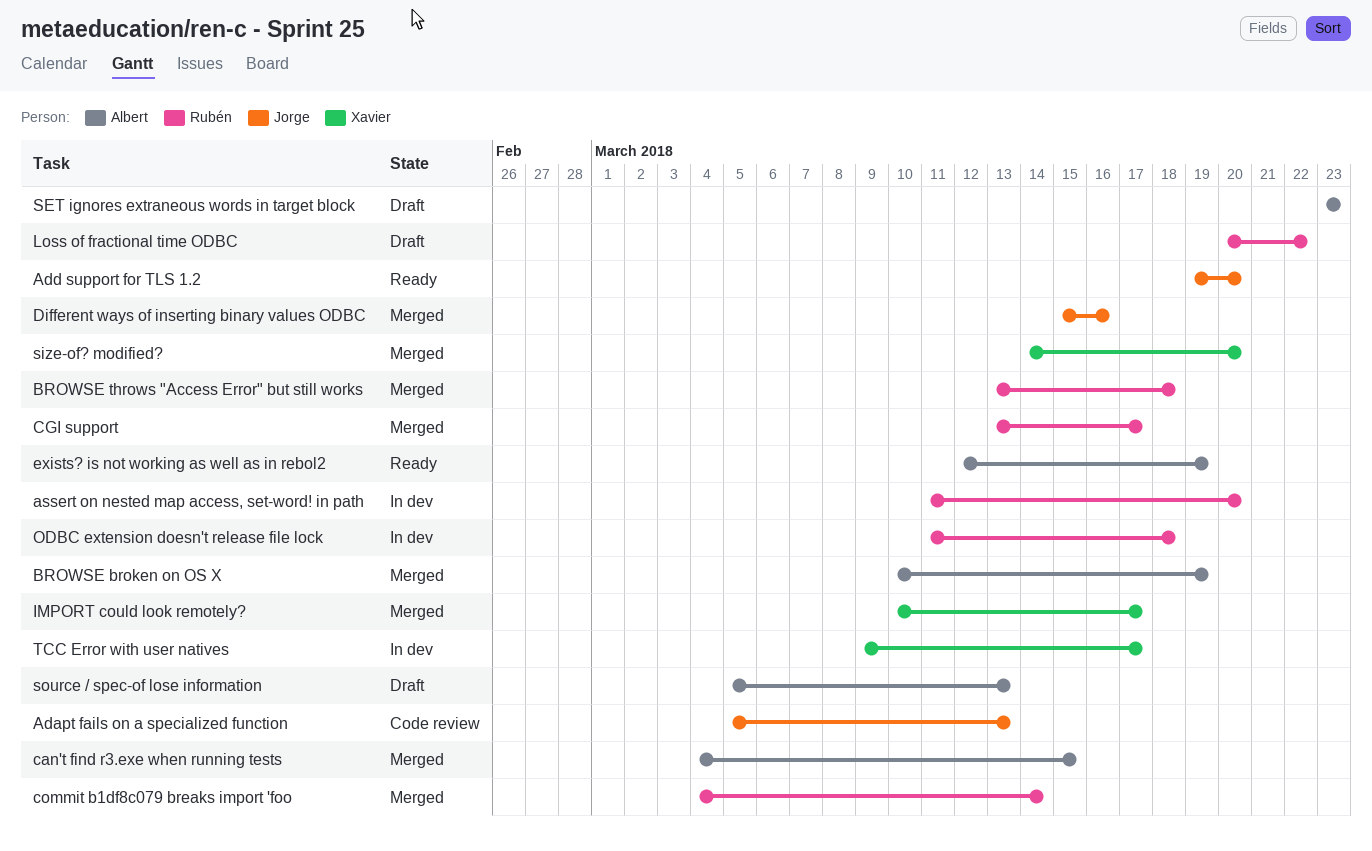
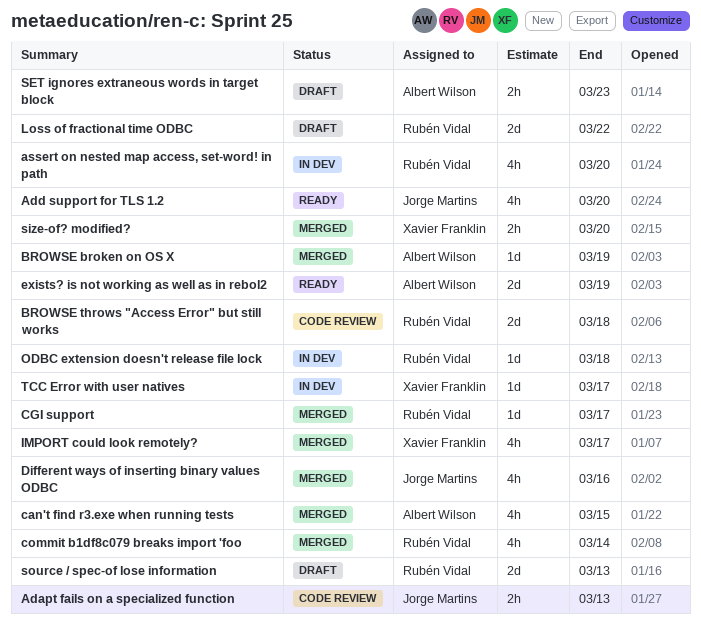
BROWSE throws "Access Error" but still works, status: Merged -> Code review
source / spec-of lose information, owner: Albert Wilson -> Rubén Vidal

